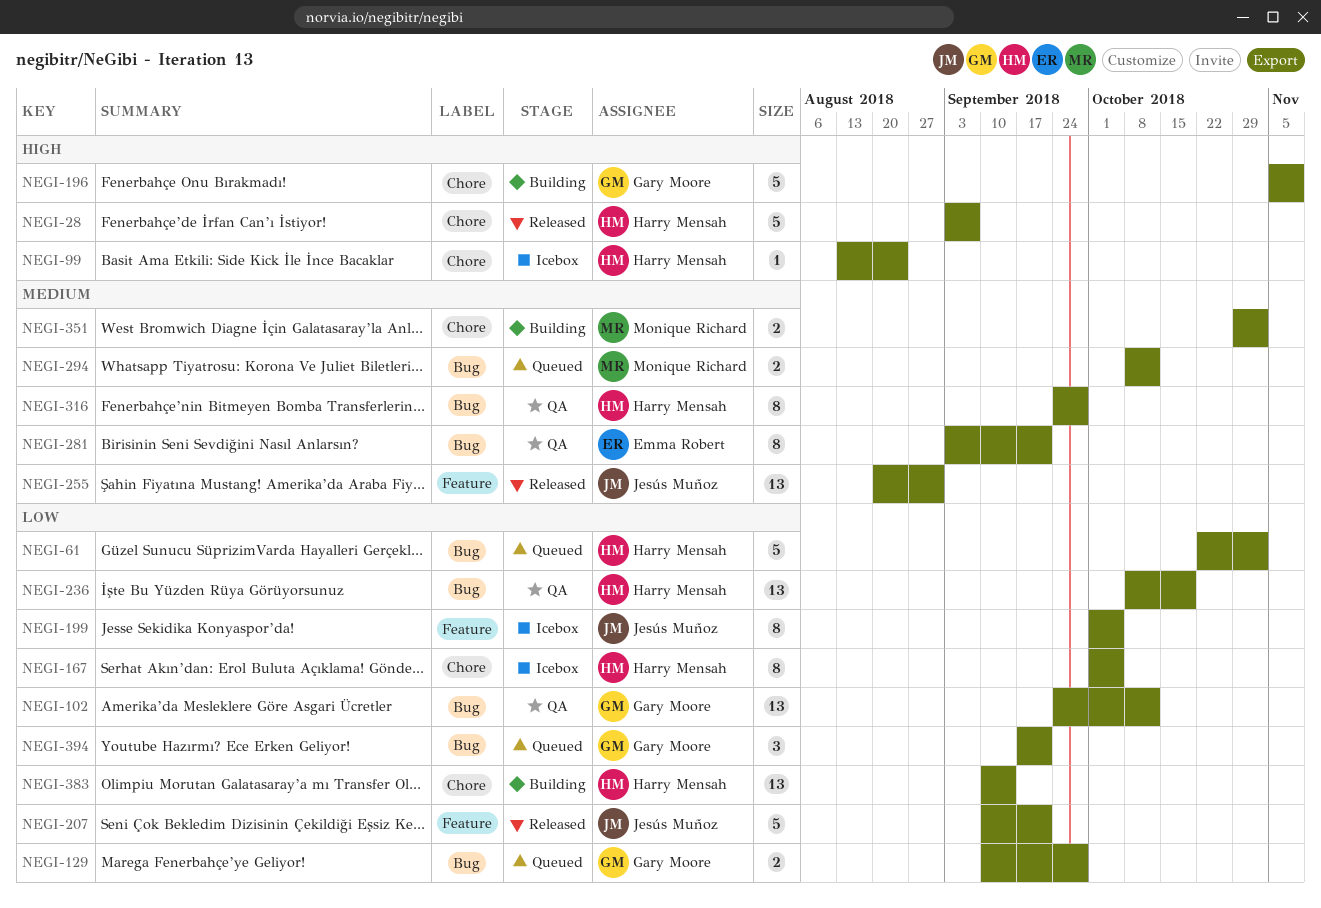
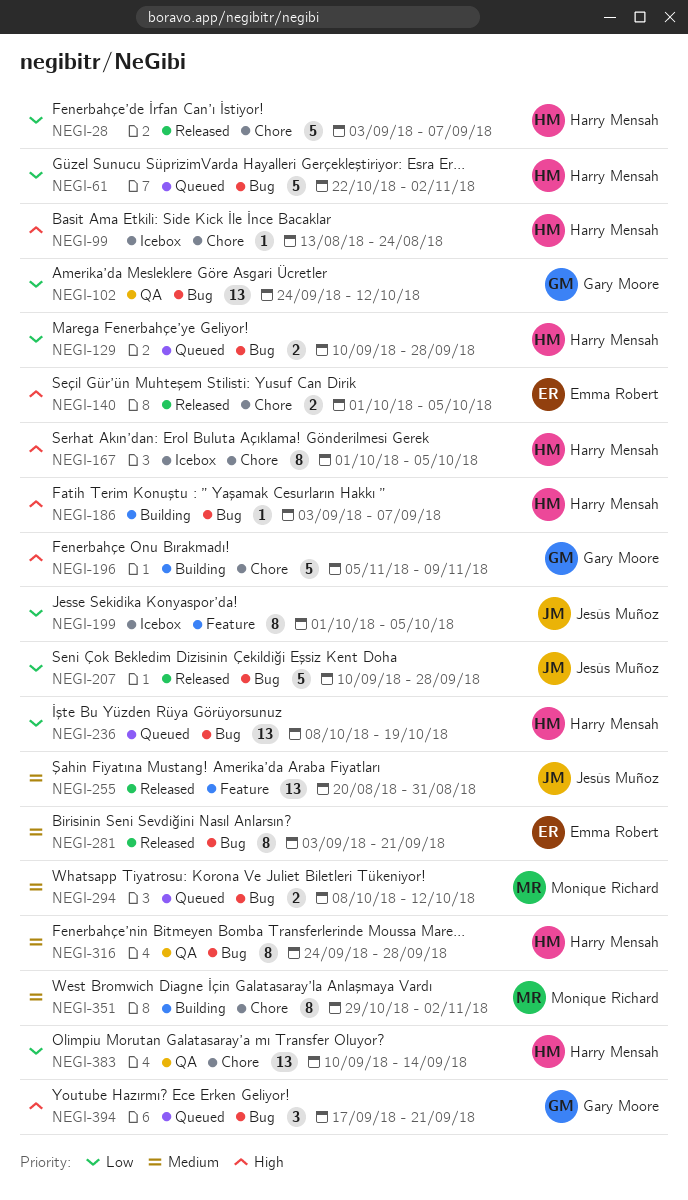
NEGI-28, priority: High -> Low
NEGI-129, owner: Gary Moore -> Harry Mensah
NEGI-140: none -> present
NEGI-167, priority: Low -> High
NEGI-186: none -> present
NEGI-207, label: Feature -> Bug
NEGI-207, due: Sep 21 -> Sep 28
NEGI-236, status: QA -> Queued
NEGI-281, status: QA -> Released
NEGI-351, estimate: 2 -> 8
NEGI-383, status: Building -> QA
NEGI-394, priority: Low -> High

